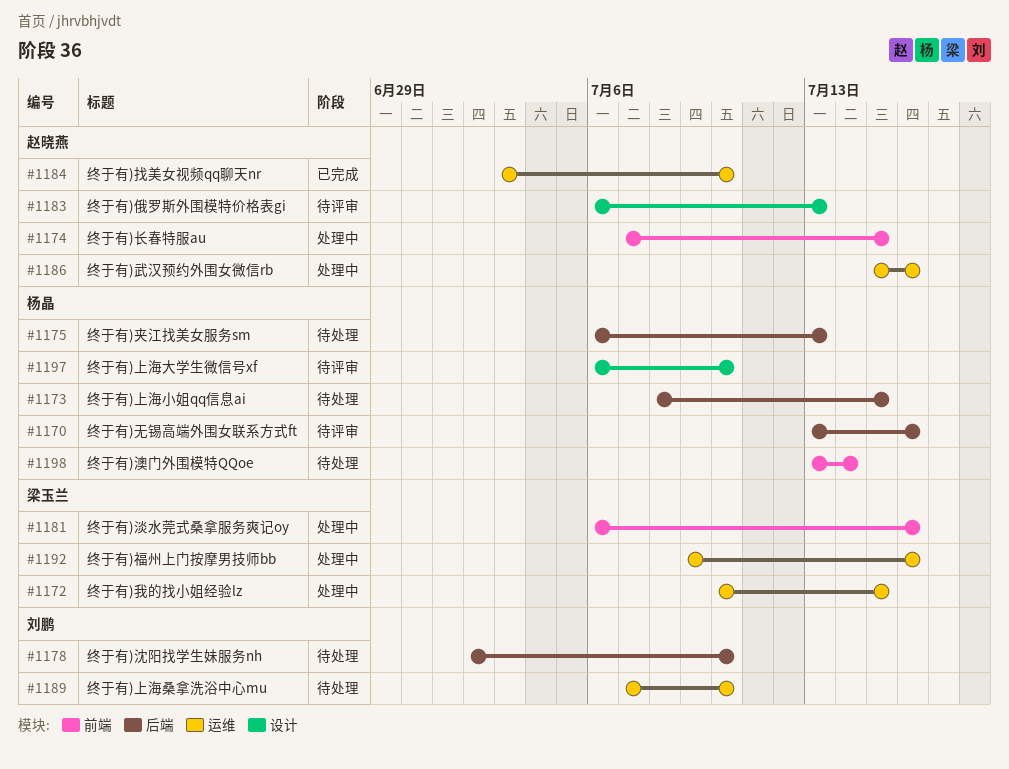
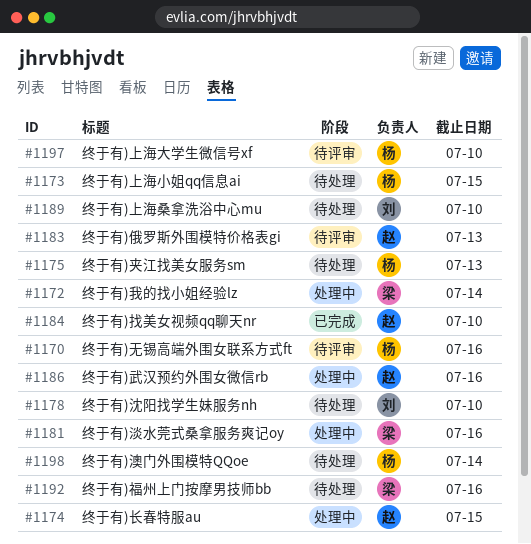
#1172, due: Jul 15 -> Jul 14
#1192, status: 处理中 -> 待处理

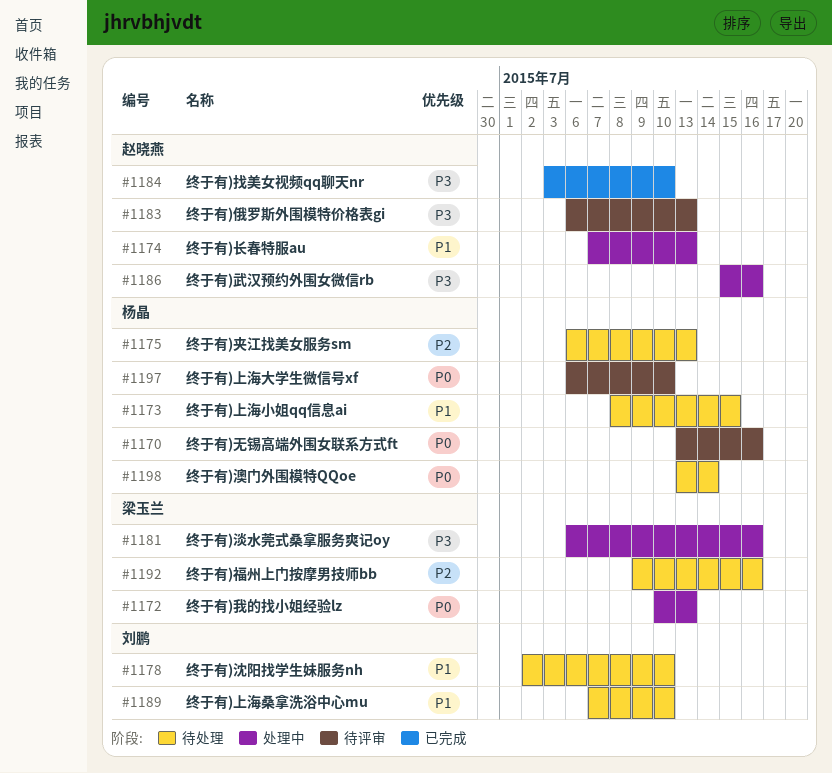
#1172, due: Jul 14 -> Jul 13
#1174, due: Jul 15 -> Jul 13

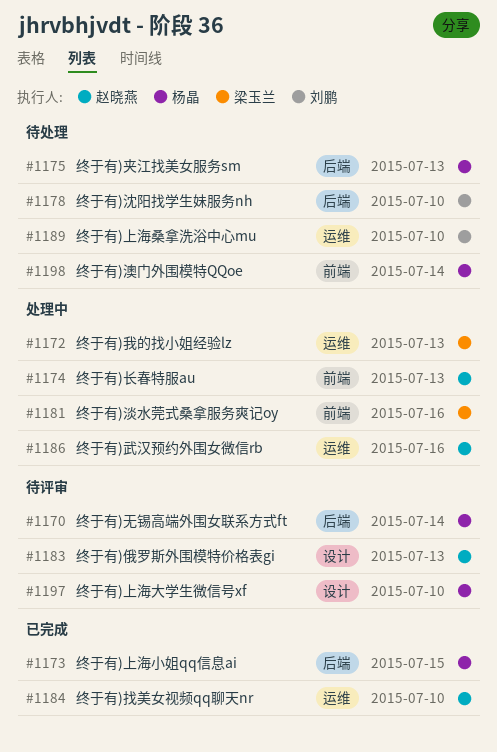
#1170, due: Jul 16 -> Jul 14
#1173, status: 待处理 -> 已完成
#1192: present -> none

